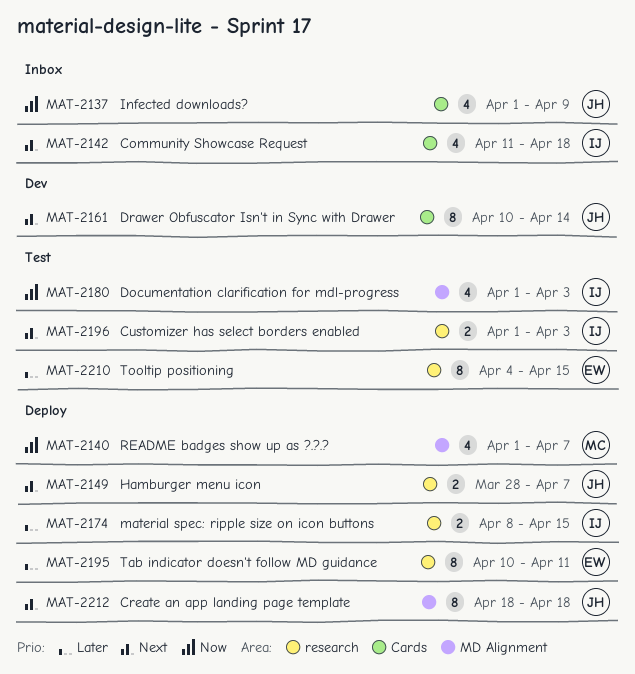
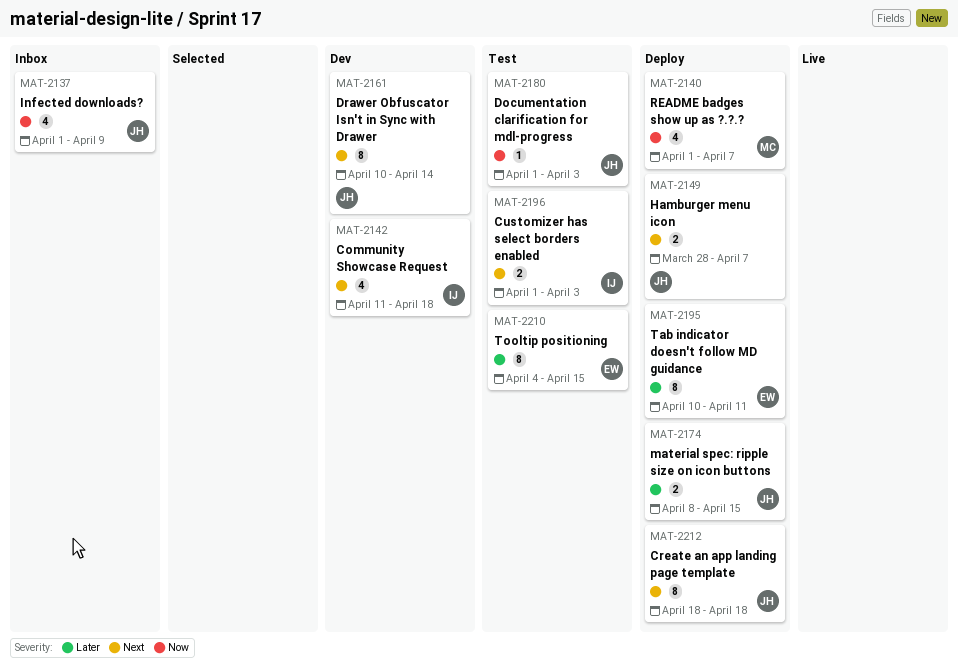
MAT-2142, status: Inbox -> Dev
MAT-2174, owner: IJ -> JH
MAT-2180, owner: IJ -> JH
MAT-2180, estimate: 4 -> 1

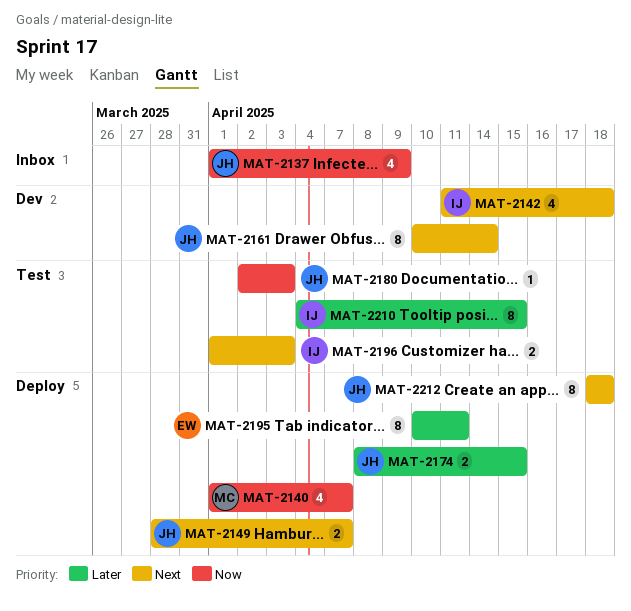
MAT-2180, start: Apr 1 -> Apr 2
MAT-2210, owner: EW -> IJ

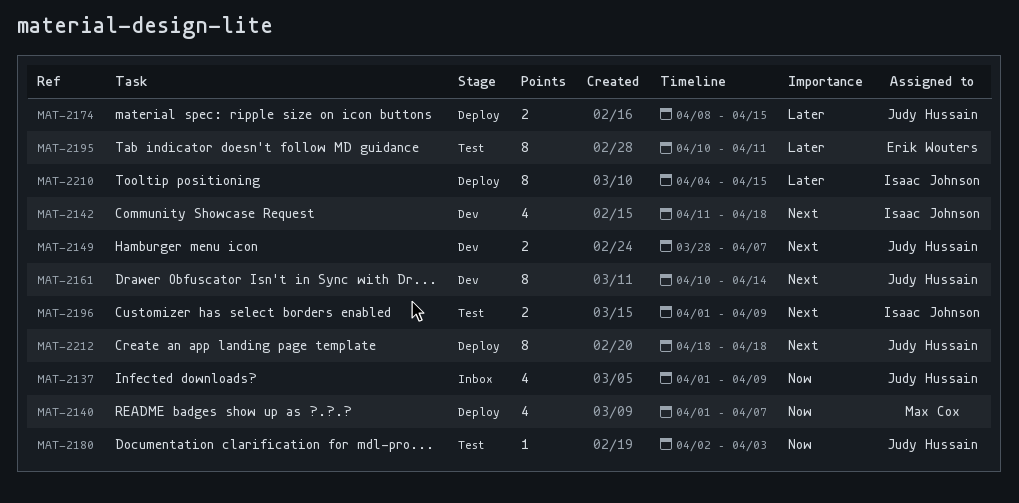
MAT-2149, status: Deploy -> Dev
MAT-2195, status: Deploy -> Test
MAT-2196, due: Apr 3 -> Apr 9
MAT-2210, status: Test -> Deploy

